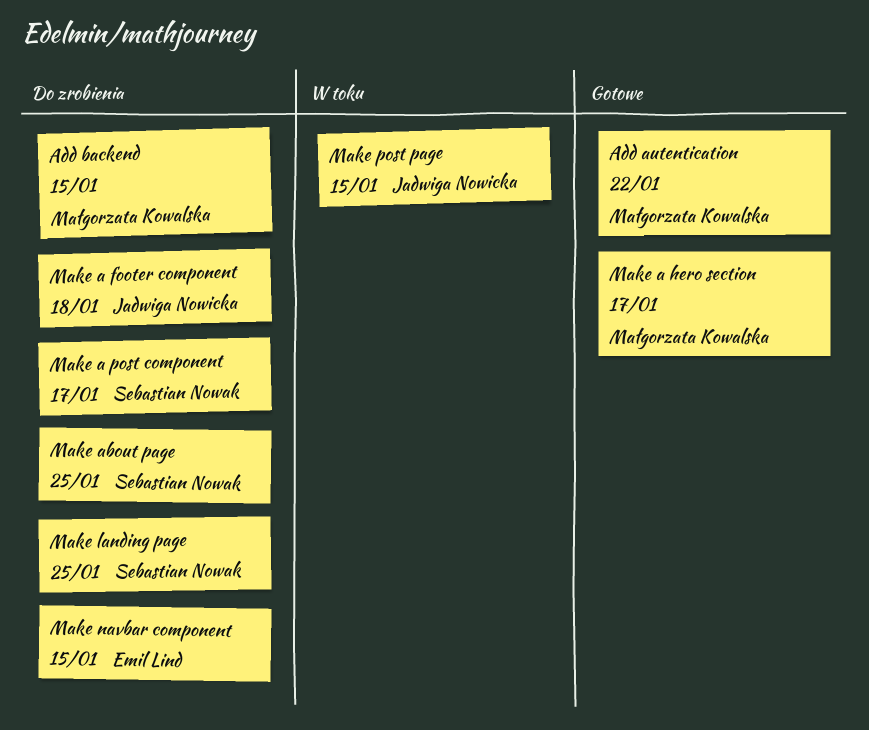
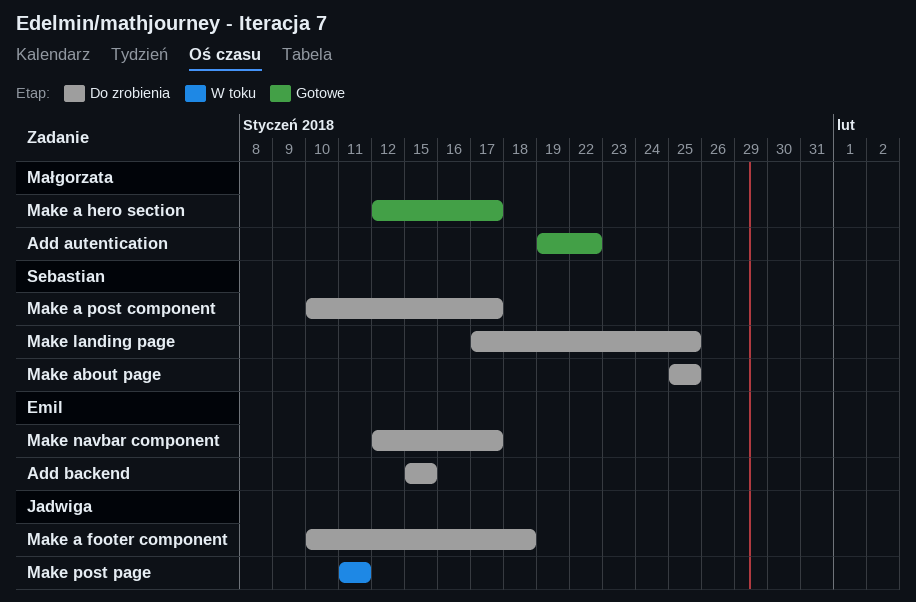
Add backend, owner: Małgorzata Kowalska -> Emil Lind
Make navbar component, due: Jan 15 -> Jan 17
Make post page, due: Jan 15 -> Jan 11

